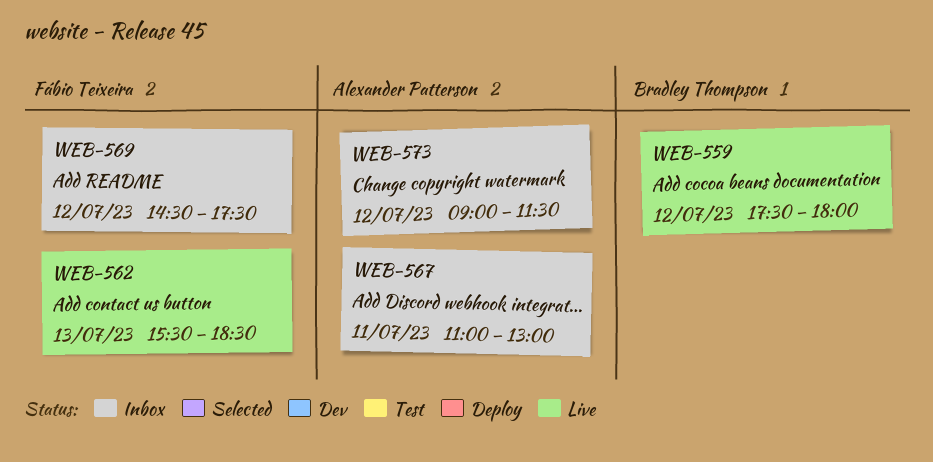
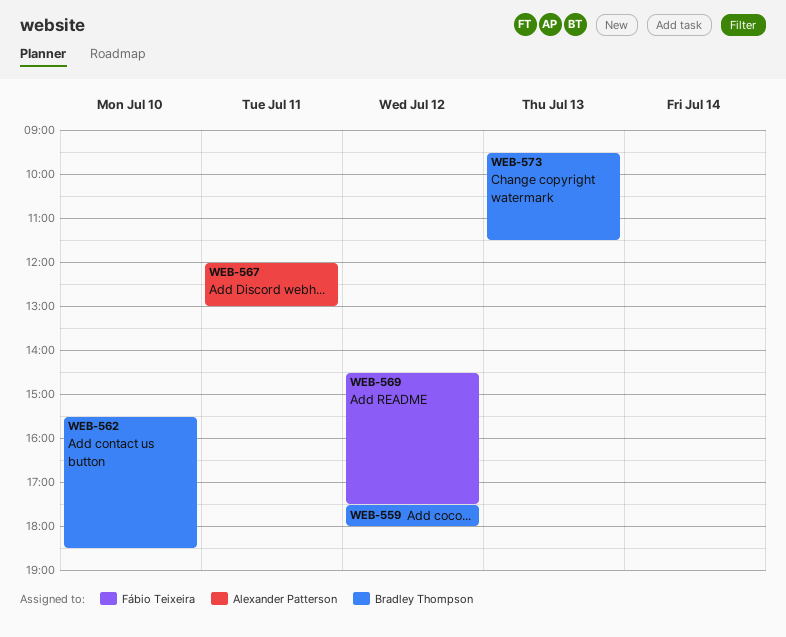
WEB-562, owner: Fábio Teixeira -> Bradley Thompson
WEB-562, day: Jul 13 -> Jul 10
WEB-567, begins: 11:00 -> 12:00
WEB-573, owner: Alexander Patterson -> Bradley Thompson
WEB-573, day: Jul 12 -> Jul 13
WEB-573, begins: 09:00 -> 09:30

